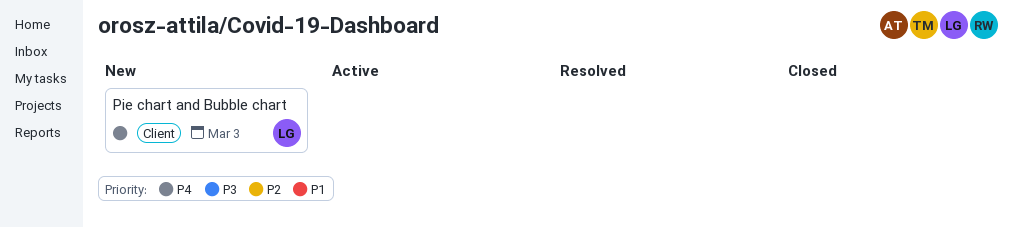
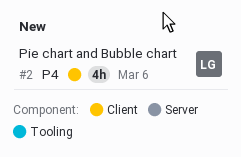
Pie chart and Bubble chart, due: Mar 3 -> Mar 6

